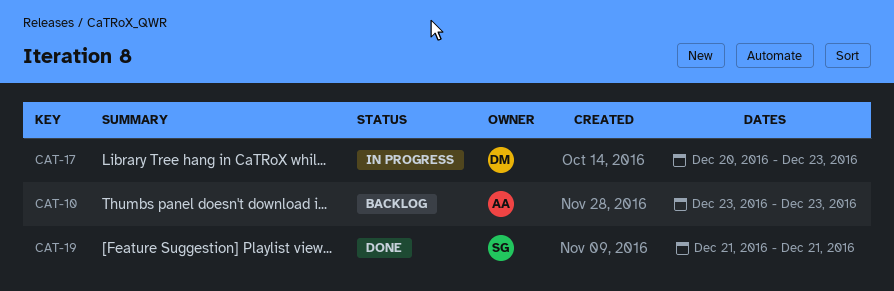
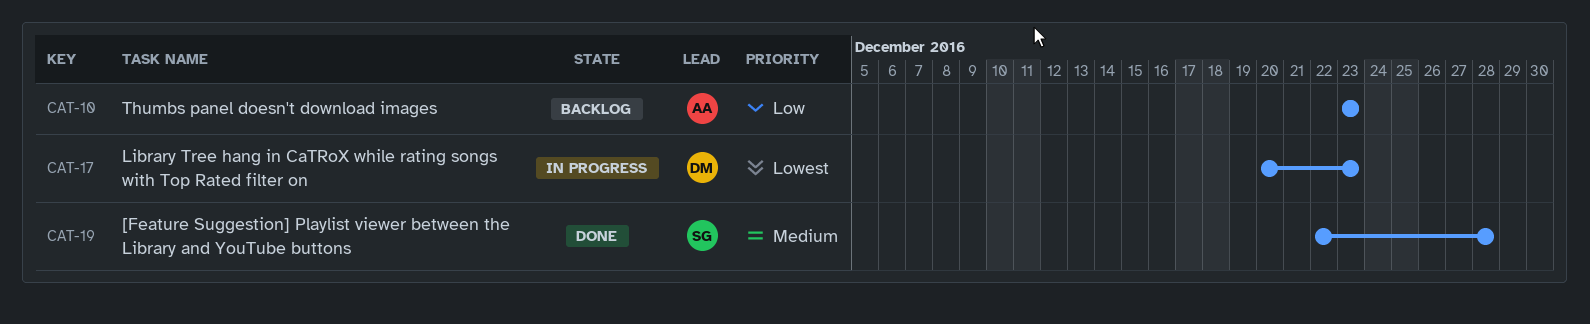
CAT-19, start: Dec 21 -> Dec 22
CAT-19, due: Dec 21 -> Dec 28

